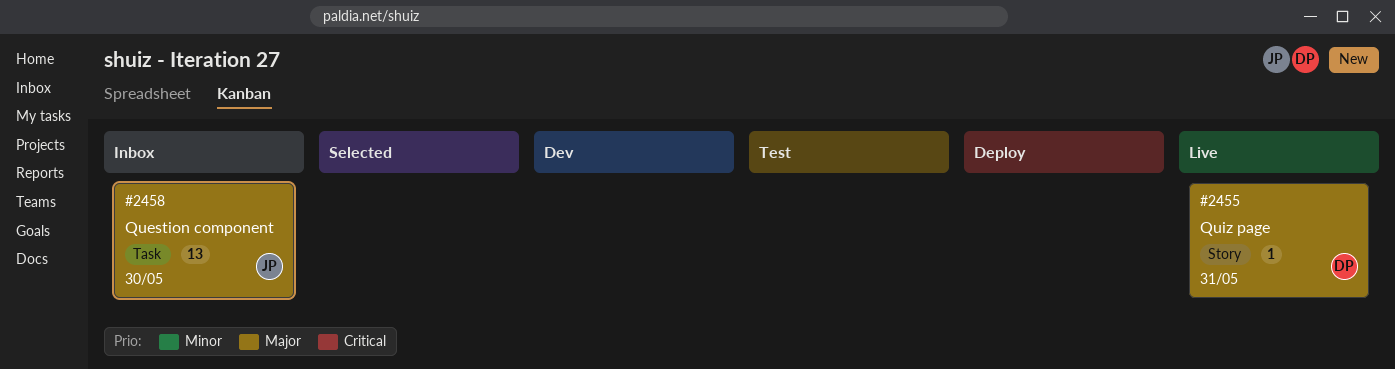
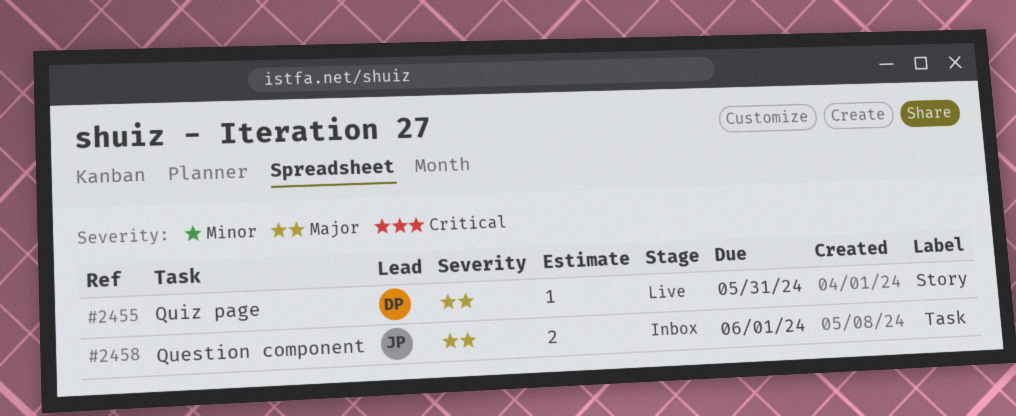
#2458, estimate: 13 -> 2
#2458, due: May 30 -> Jun 1

